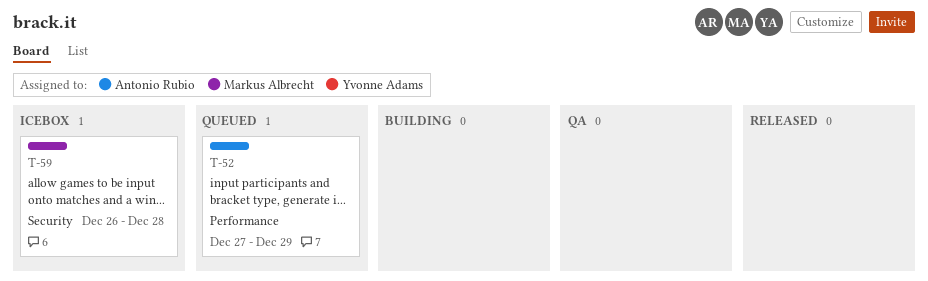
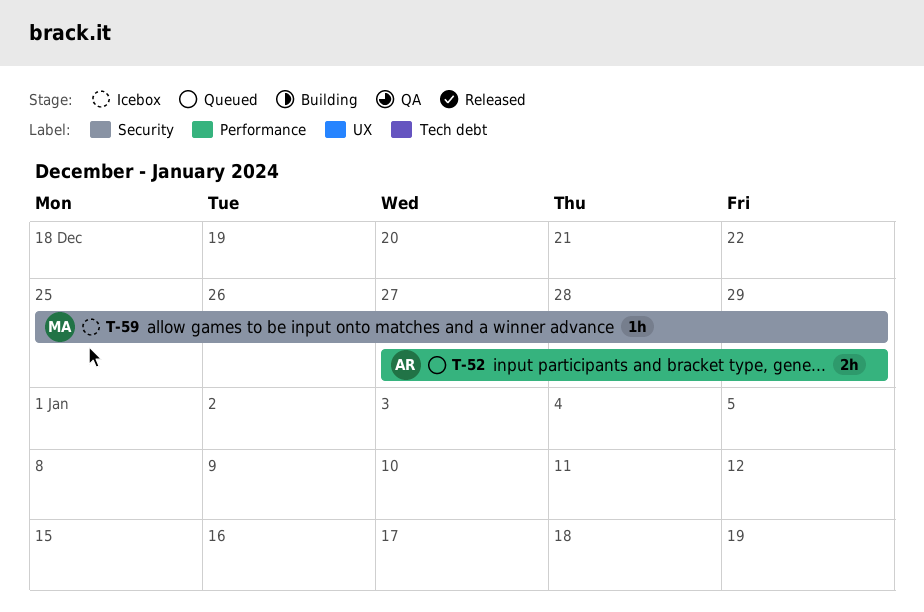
T-59, start: Dec 26 -> Dec 25
T-59, due: Dec 28 -> Dec 29

